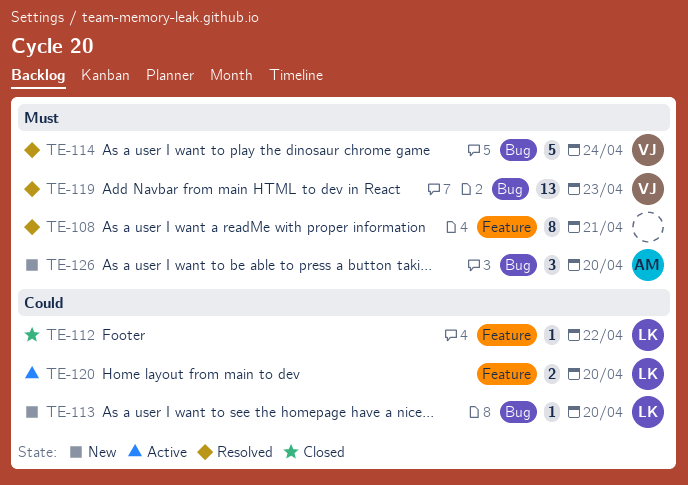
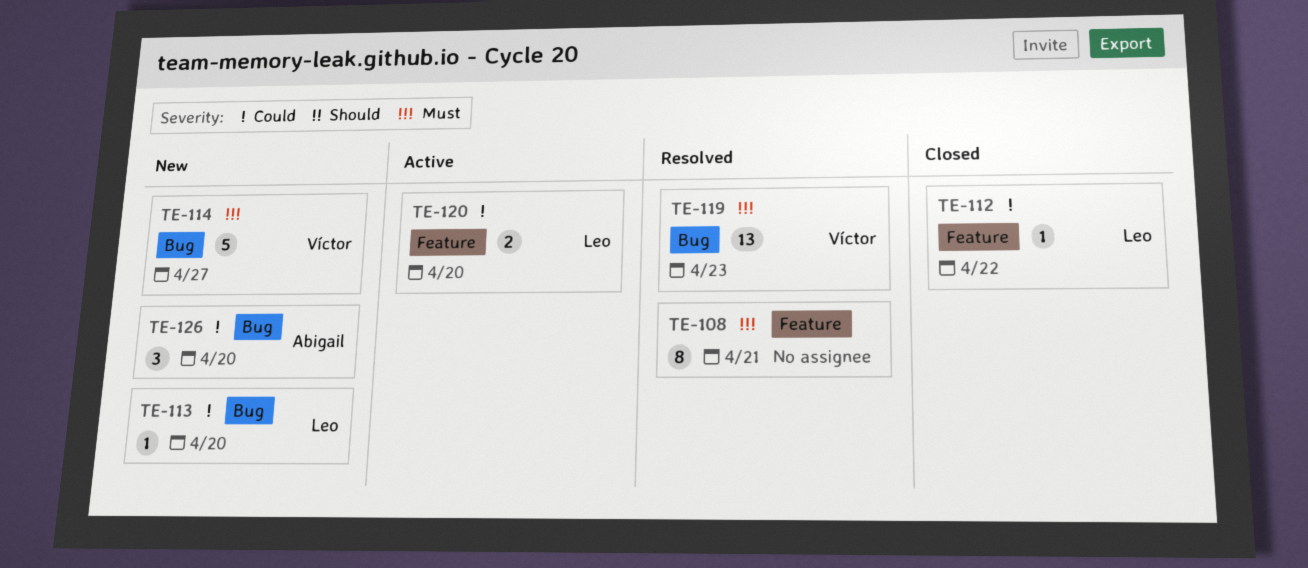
TE-114, status: Resolved -> New
TE-114, due: Apr 24 -> Apr 27
TE-126, priority: Must -> Could

